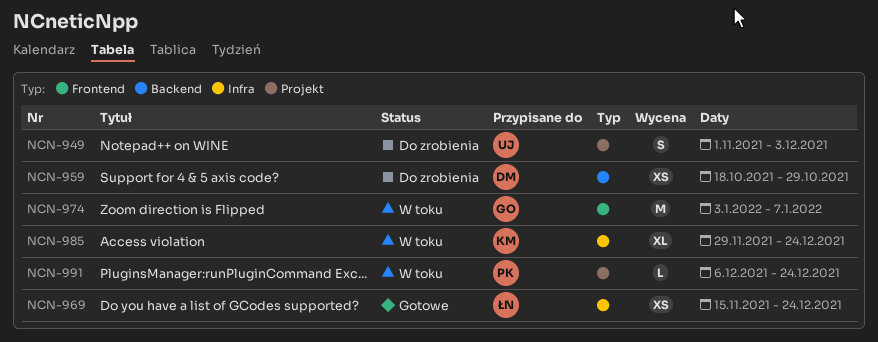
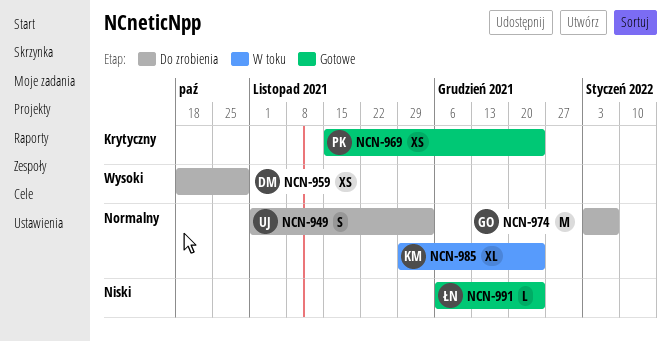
NCN-969, owner: ŁN -> PK
NCN-974, status: W toku -> Do zrobienia
NCN-991, status: W toku -> Gotowe
NCN-991, owner: PK -> ŁN

